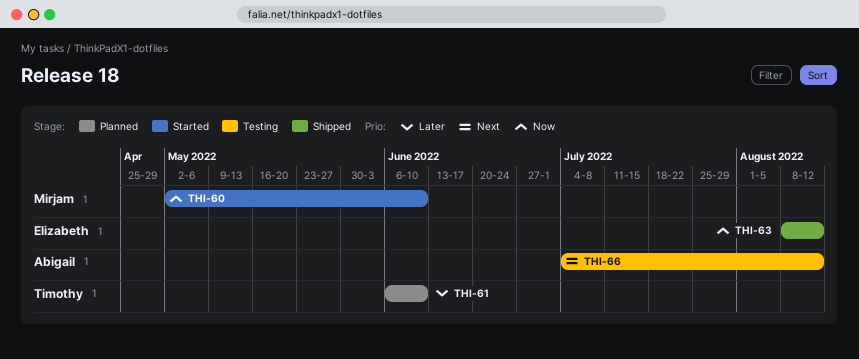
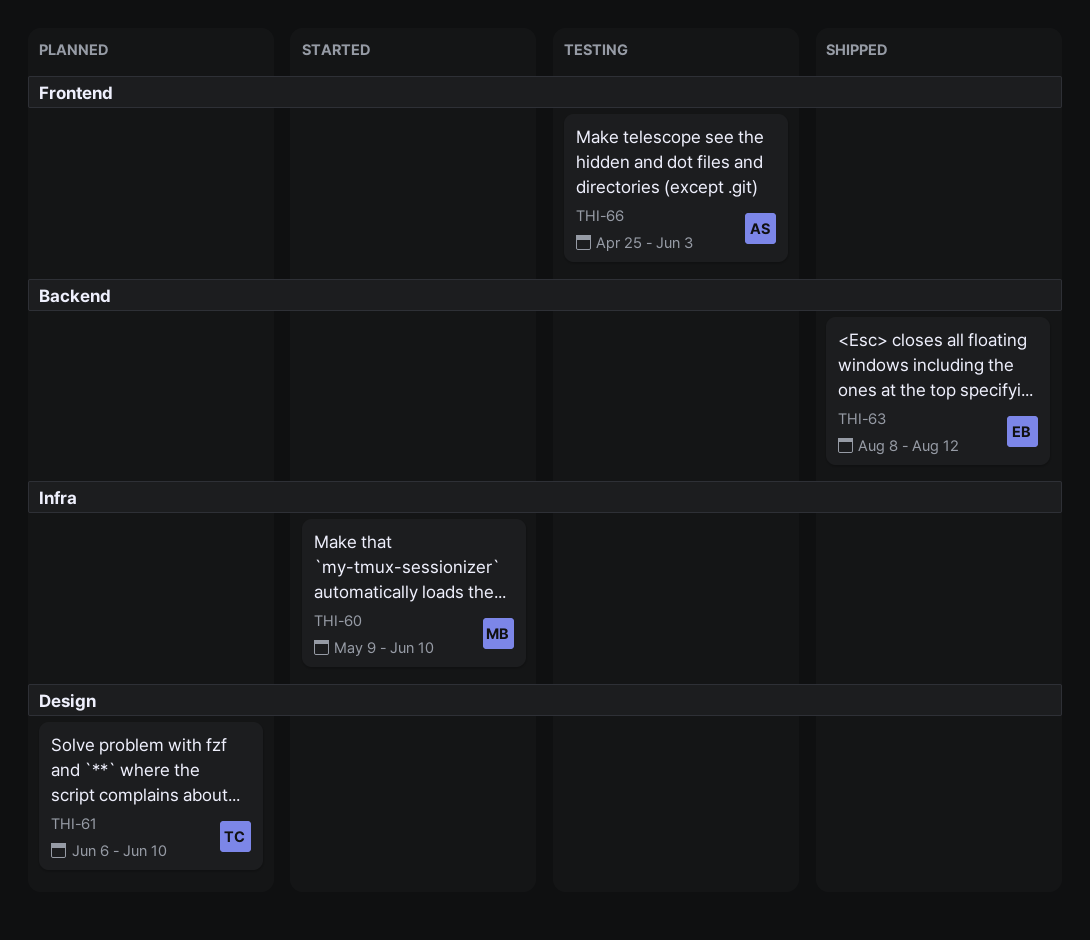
THI-60, start: May 2 -> May 9
THI-66, start: Jul 4 -> Apr 25
THI-66, due: Aug 12 -> Jun 3

